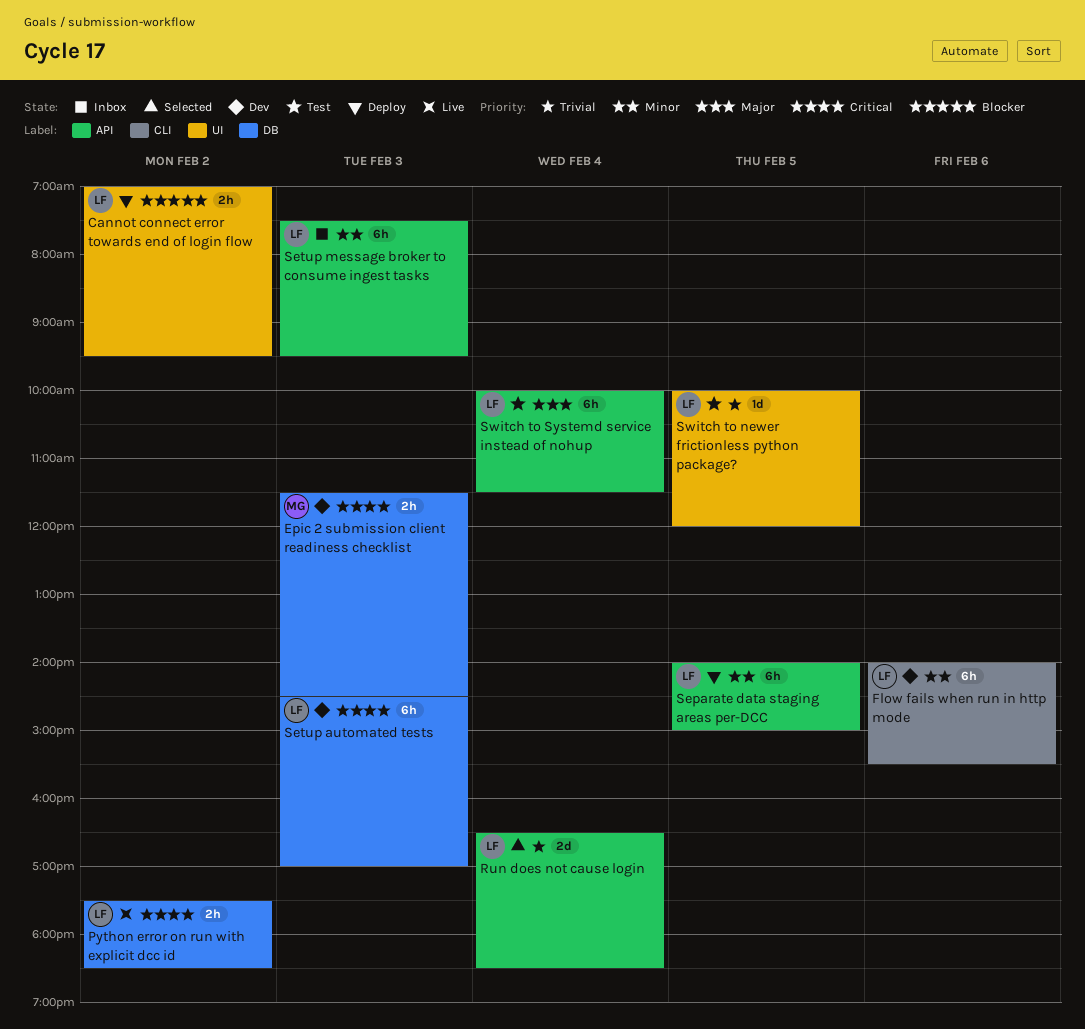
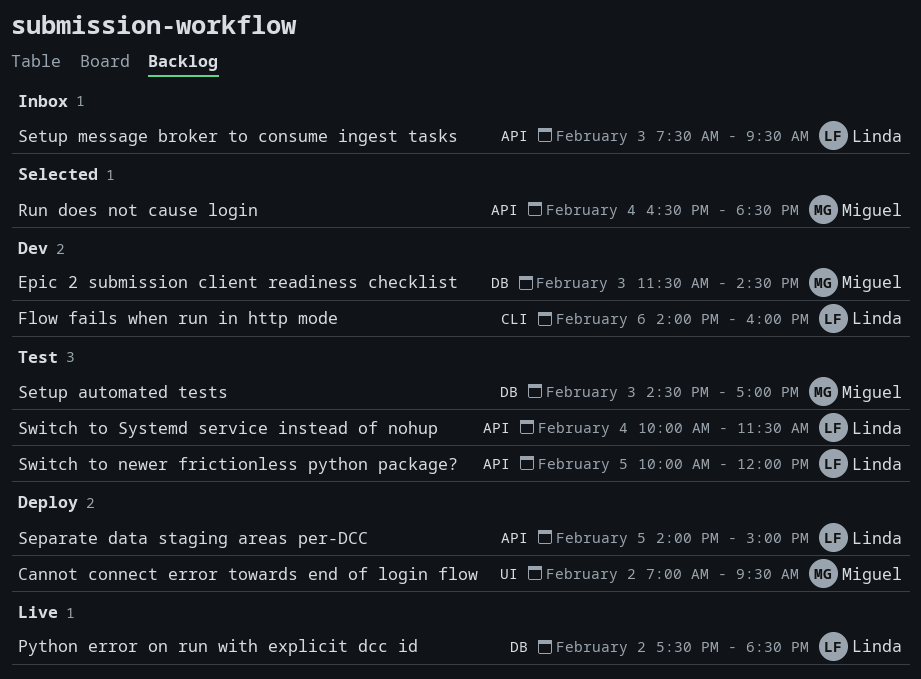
Cannot connect error towards end of login flow, owner: Linda -> Miguel
Flow fails when run in http mode, ends: 15:30 -> 16:00
Run does not cause login, owner: Linda -> Miguel
Setup automated tests, status: Dev -> Test
Setup automated tests, owner: Linda -> Miguel
Switch to newer frictionless python package?, label: UI -> API

